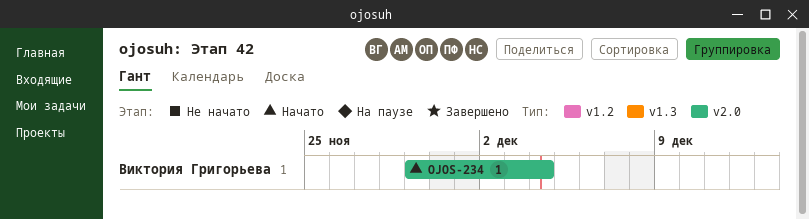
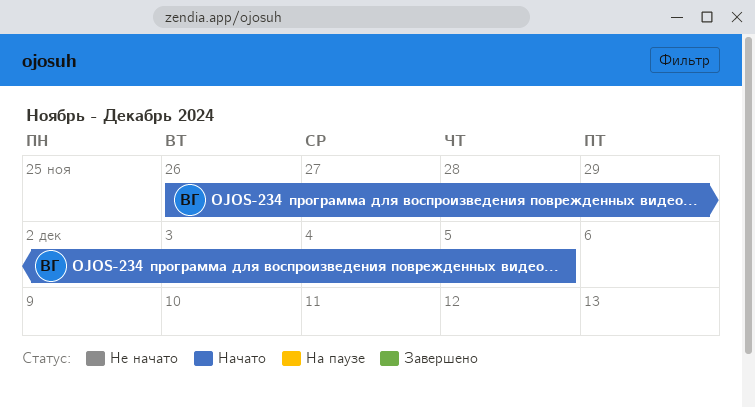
OJOS-234, start: Nov 29 -> Nov 26
OJOS-234, due: Dec 4 -> Dec 5

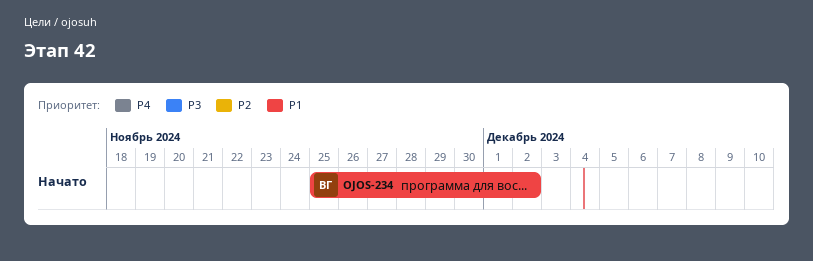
OJOS-234, start: Nov 26 -> Nov 25
OJOS-234, due: Dec 5 -> Dec 2

